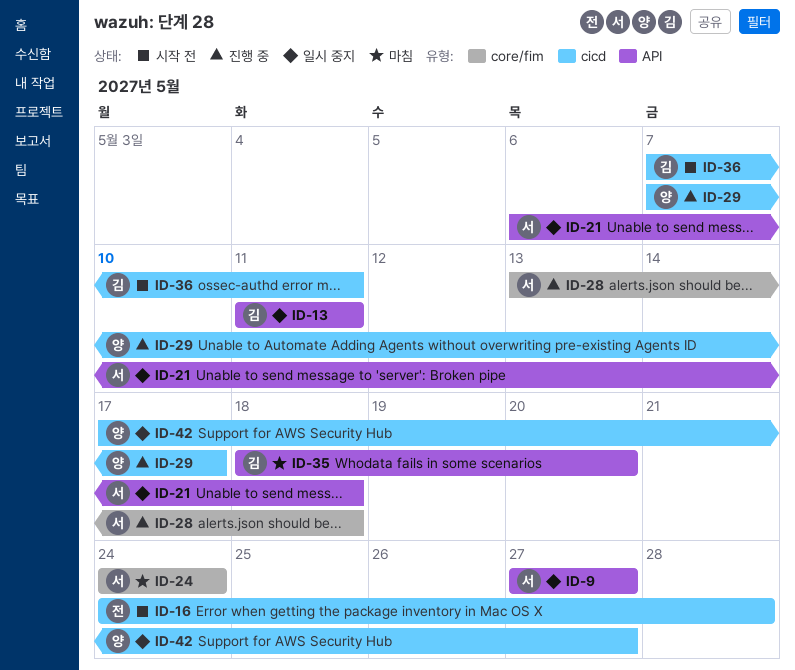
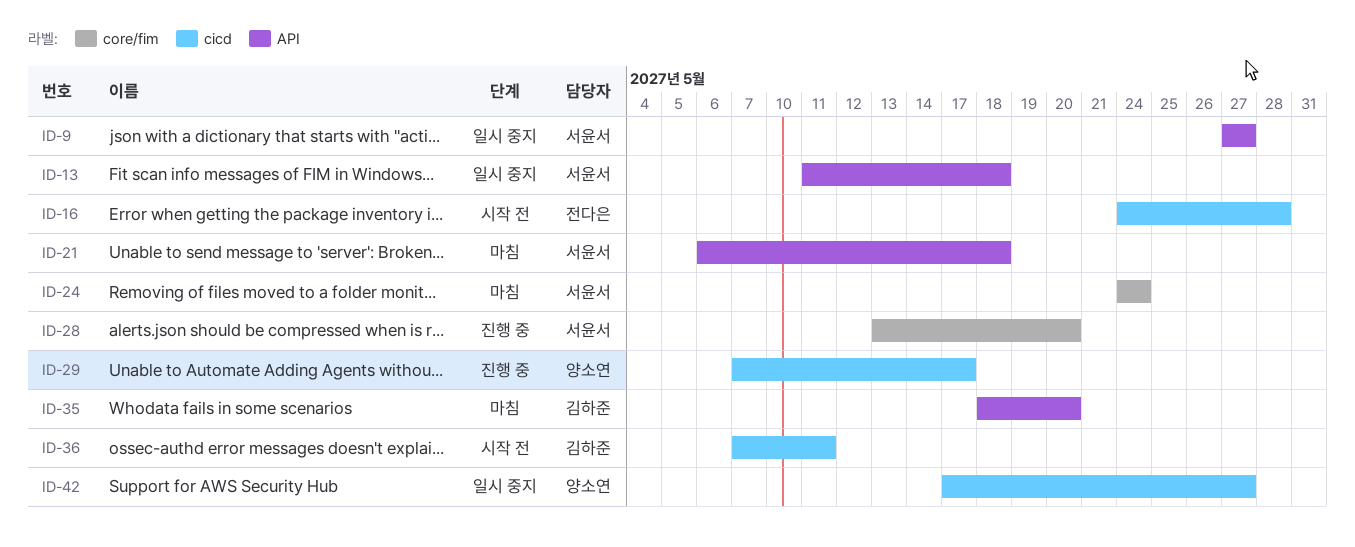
ID-13, owner: 김하준 -> 서윤서
ID-13, due: May 11 -> May 18
ID-21, status: 일시 중지 -> 마침
ID-28, due: May 18 -> May 20

